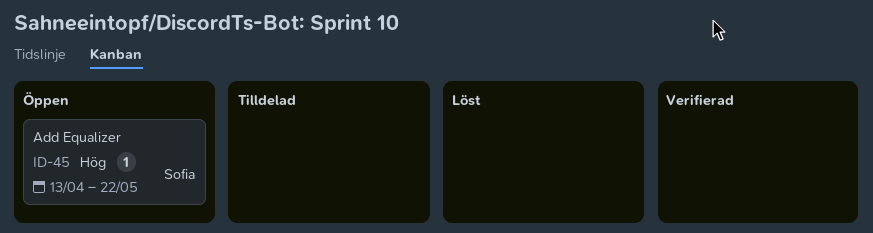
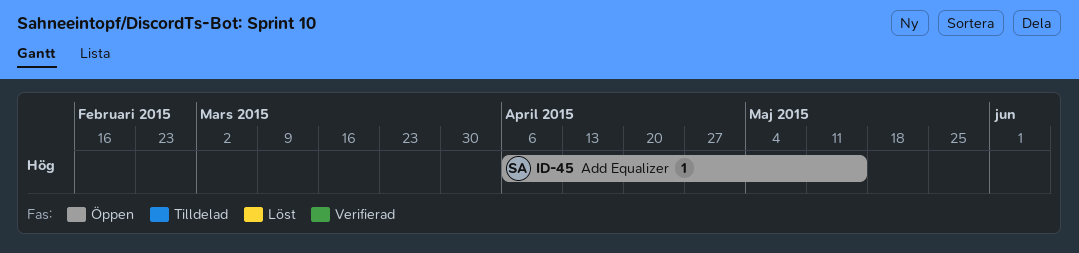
ID-45, start: Apr 13 -> Apr 6
ID-45, due: May 22 -> May 15

